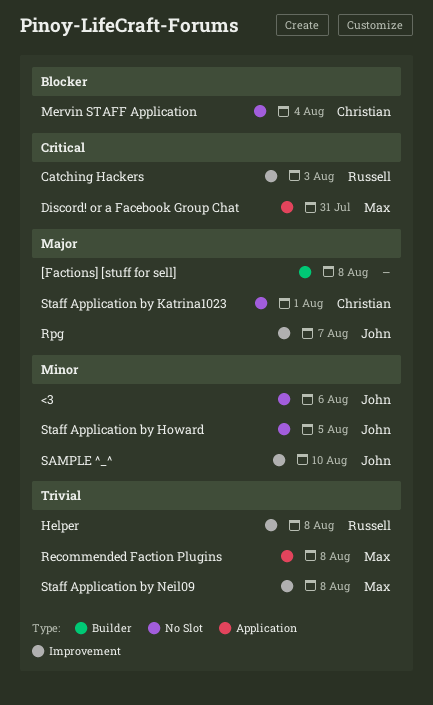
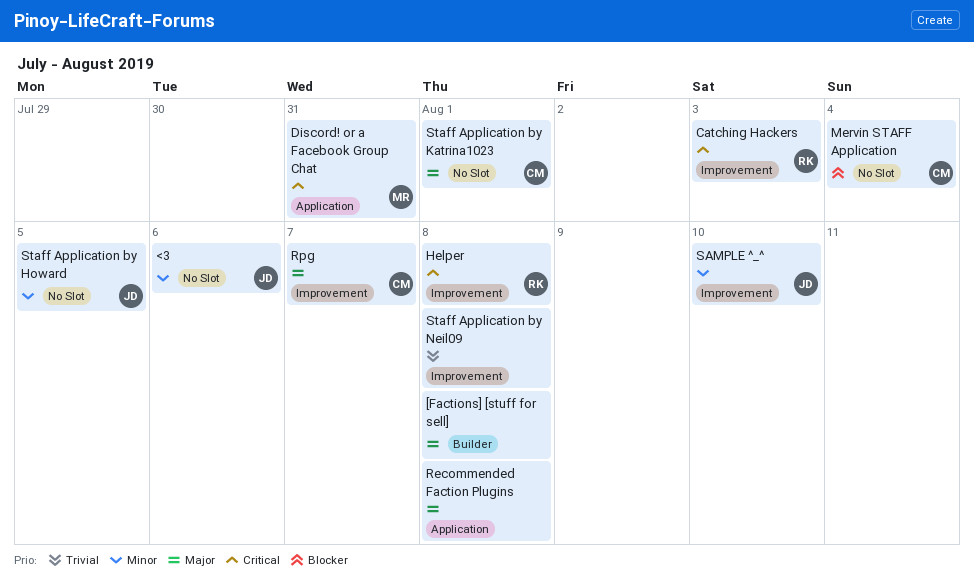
Helper, priority: Trivial -> Critical
Recommended Faction Plugins, owner: Max -> none
Recommended Faction Plugins, priority: Trivial -> Major
Rpg, owner: John -> Christian
Staff Application by Neil09, owner: Max -> none

